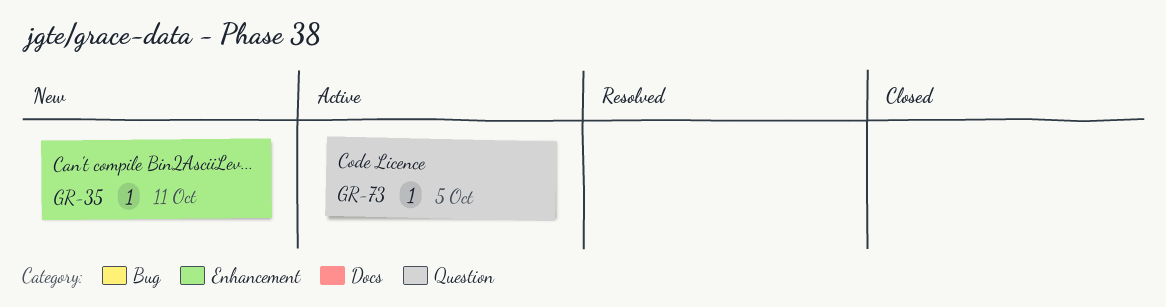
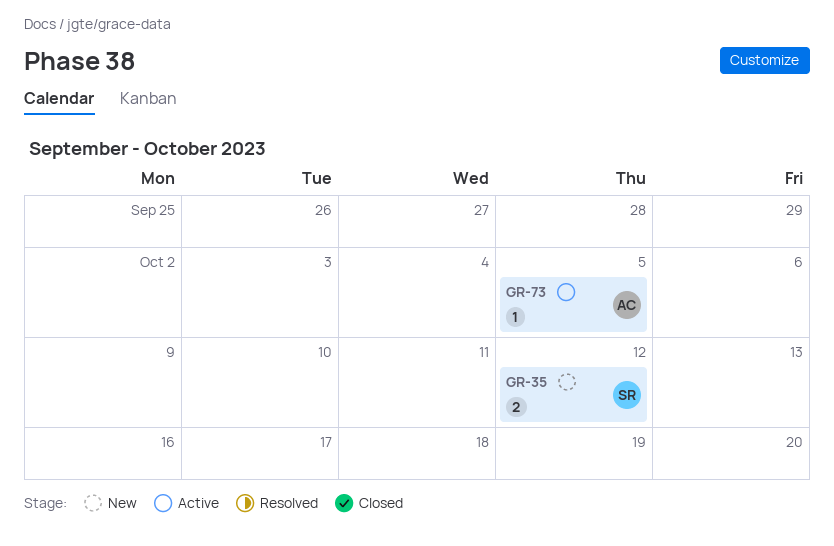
GR-35, estimate: 1 -> 2
GR-35, due: Oct 11 -> Oct 12

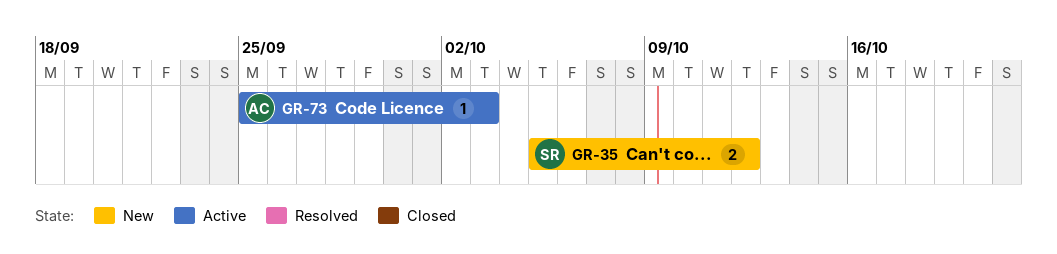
GR-73, due: Oct 5 -> Oct 3

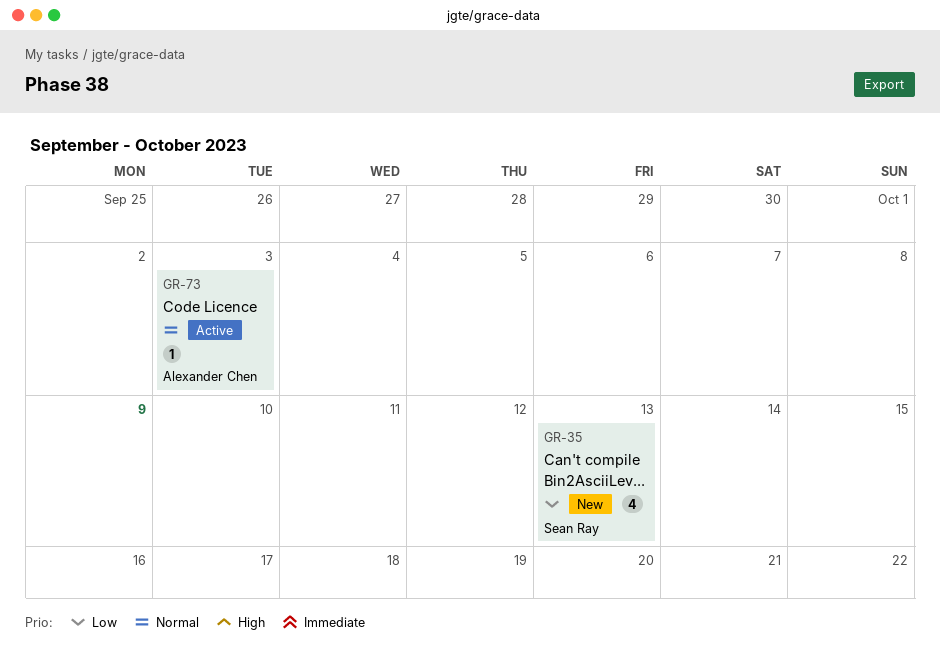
GR-35, estimate: 2 -> 4
GR-35, due: Oct 12 -> Oct 13

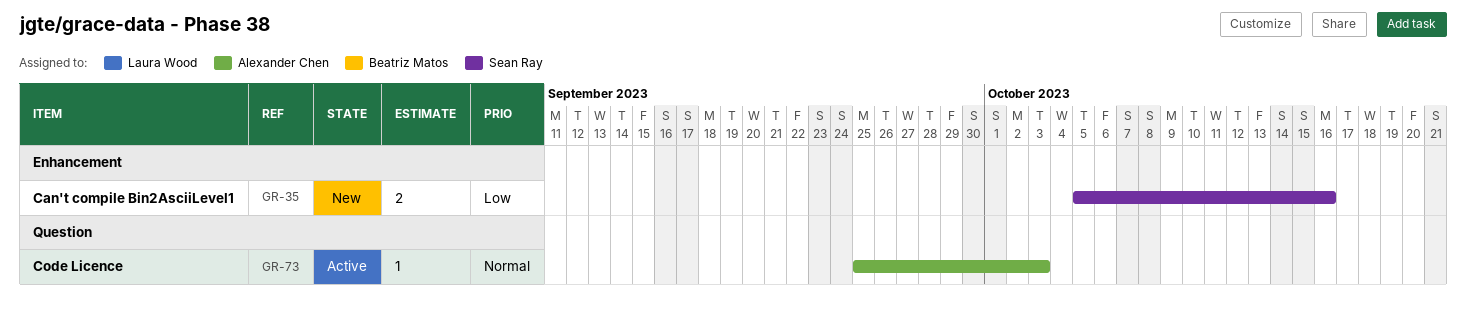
GR-35, estimate: 4 -> 2
GR-35, due: Oct 13 -> Oct 16

